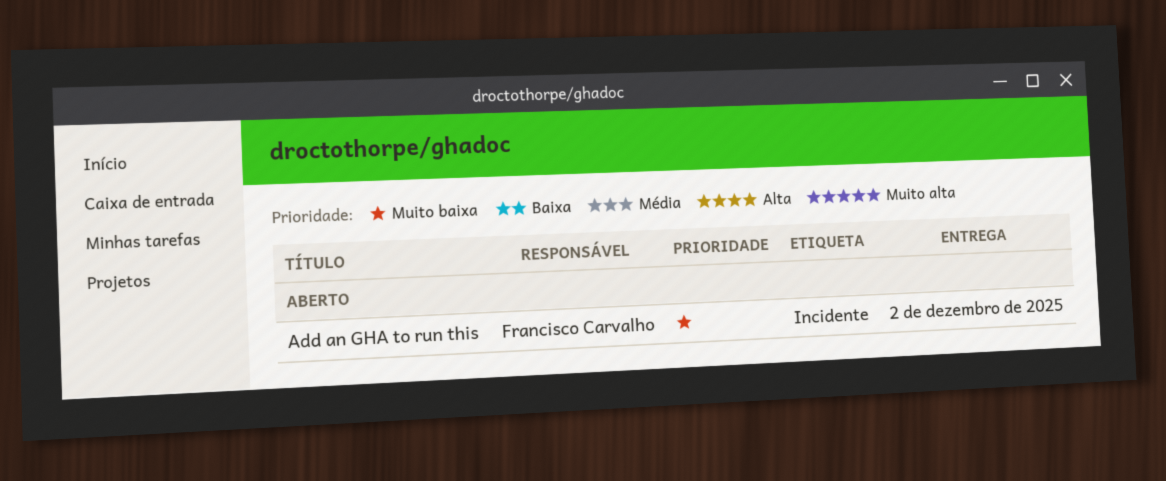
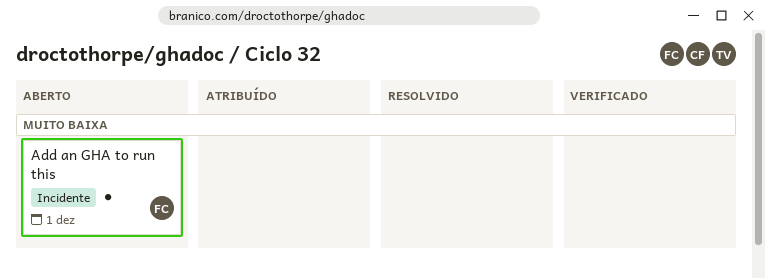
Add an GHA to run this, due: Dec 2 -> Dec 1

